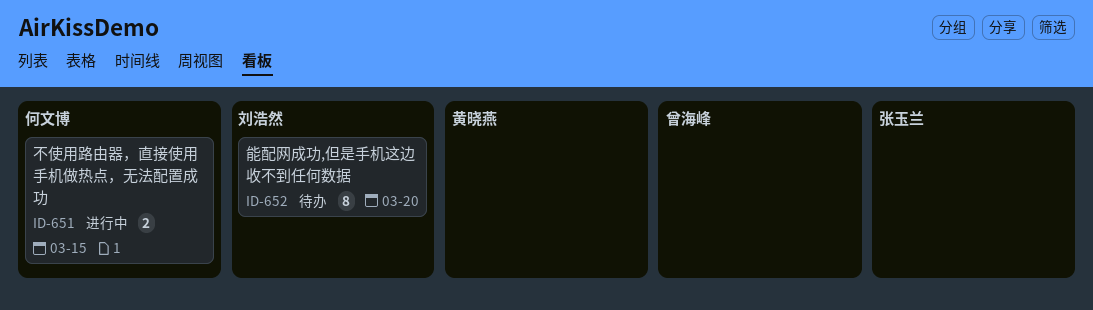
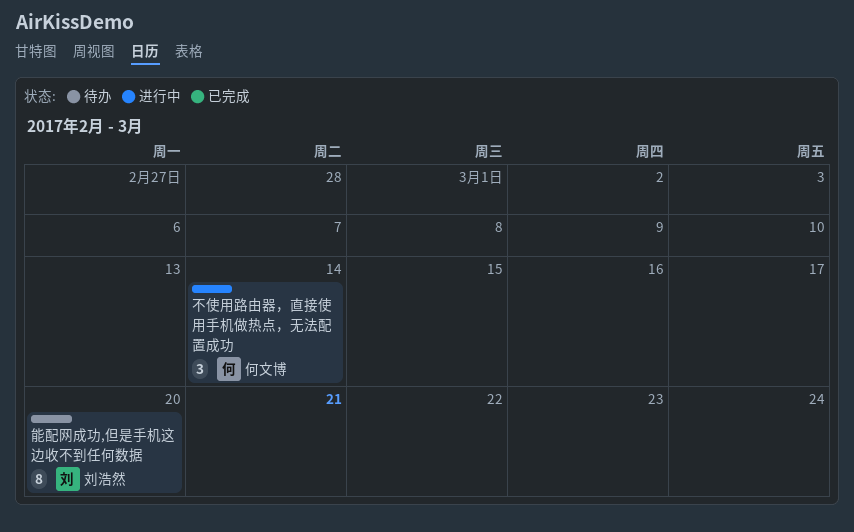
不使用路由器，直接使用手机做热点，无法配置成功, estimate: 2 -> 3
不使用路由器，直接使用手机做热点，无法配置成功, due: Mar 15 -> Mar 14

